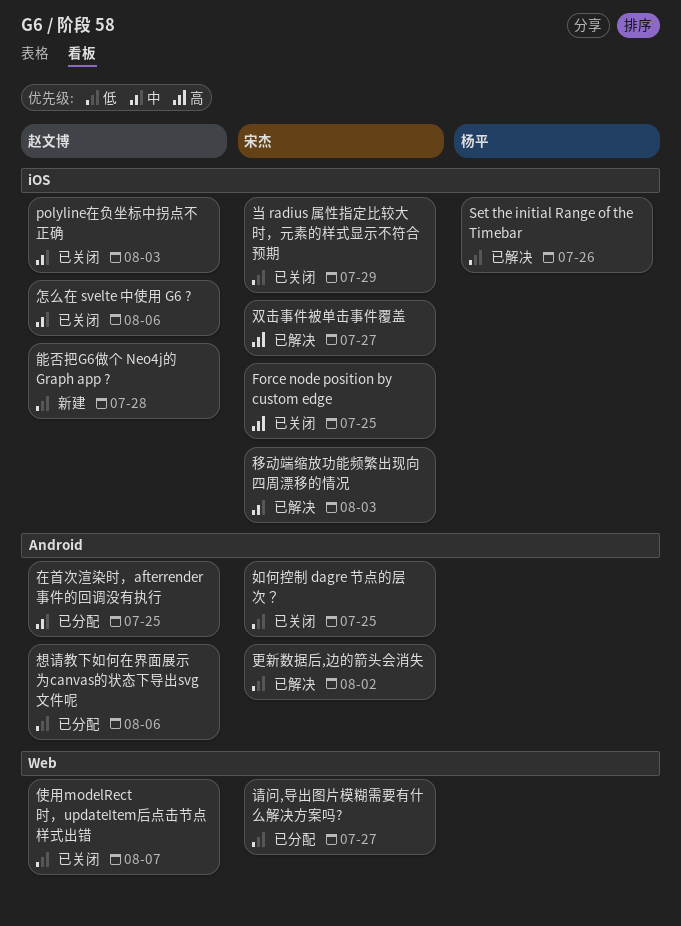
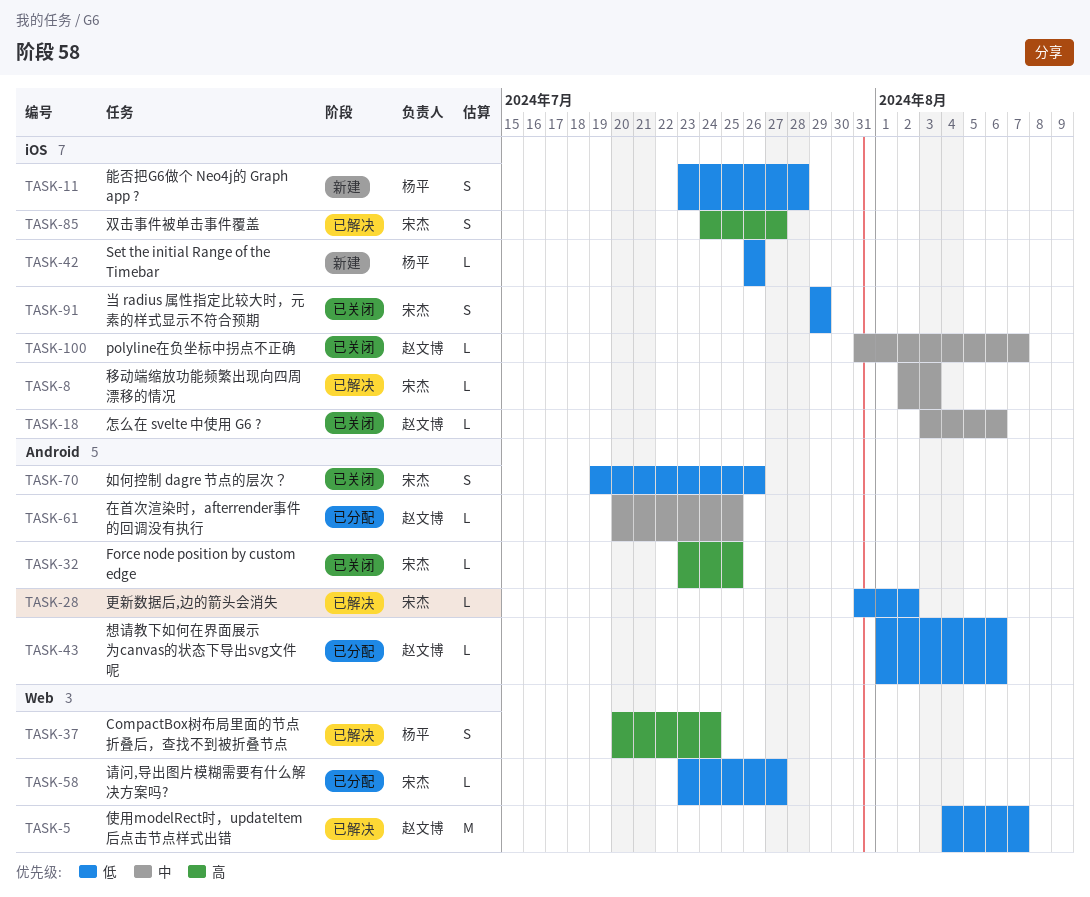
CompactBox树布局里面的节点折叠后，查找不到被折叠节点: none -> present
Force node position by custom edge, label: iOS -> Android
polyline在负坐标中拐点不正确, due: Aug 3 -> Aug 7
Set the initial Range of the Timebar, status: 已解决 -> 新建
使用modelRect时，updateItem后点击节点样式出错, status: 已关闭 -> 已解决
如何控制 dagre 节点的层次？, due: Jul 25 -> Jul 26
能否把G6做个 Neo4j的 Graph app ?, owner: 赵文博 -> 杨平

